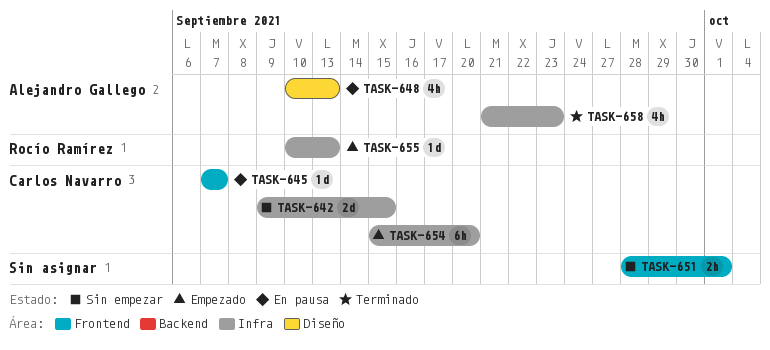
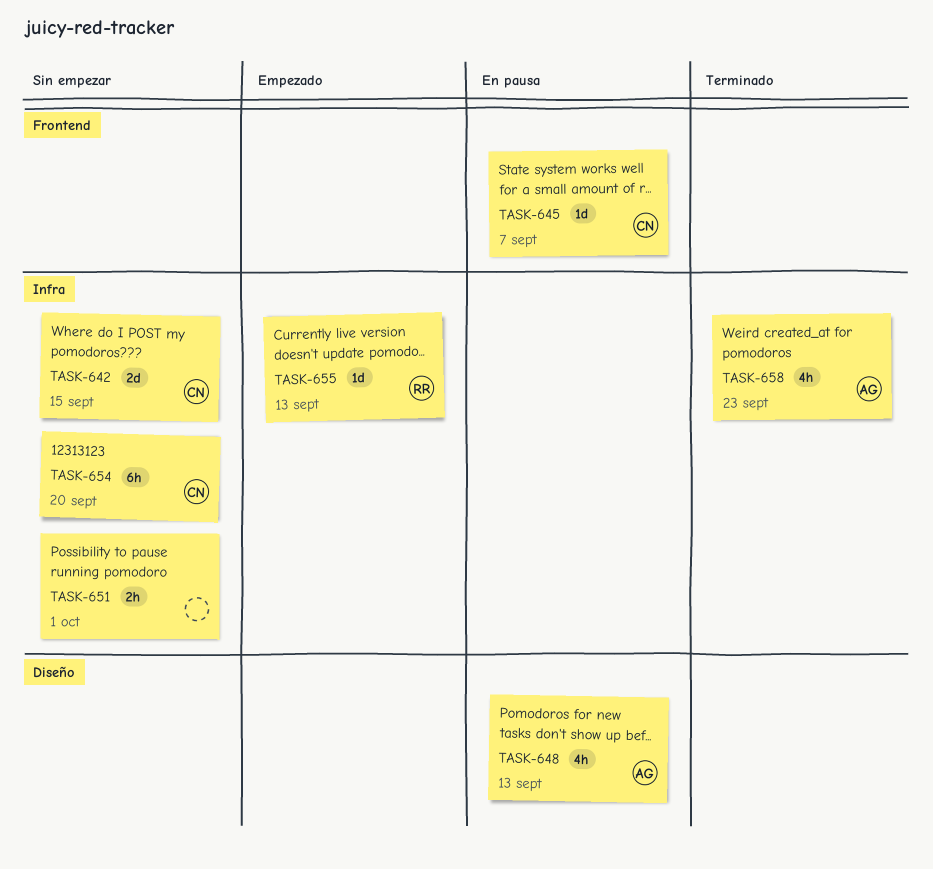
TASK-651, label: Frontend -> Infra
TASK-654, status: Empezado -> Sin empezar

